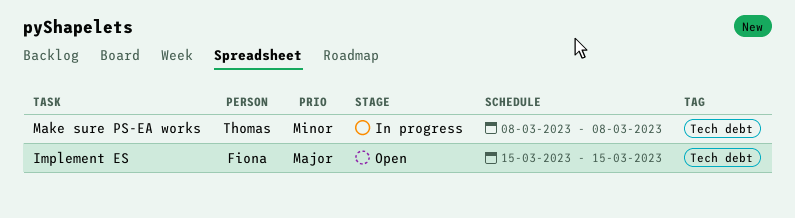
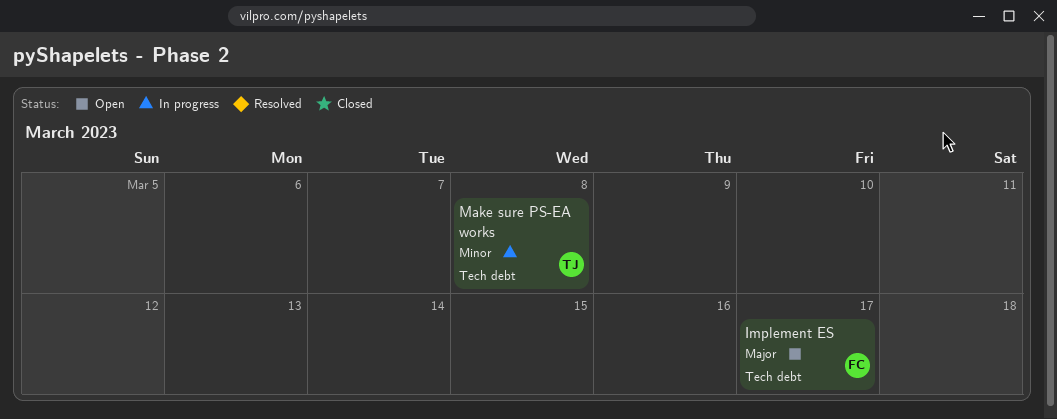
Implement ES, due: Mar 15 -> Mar 17

